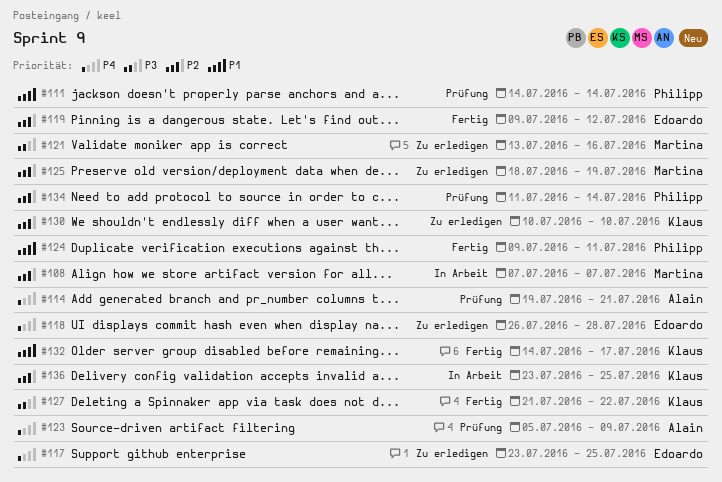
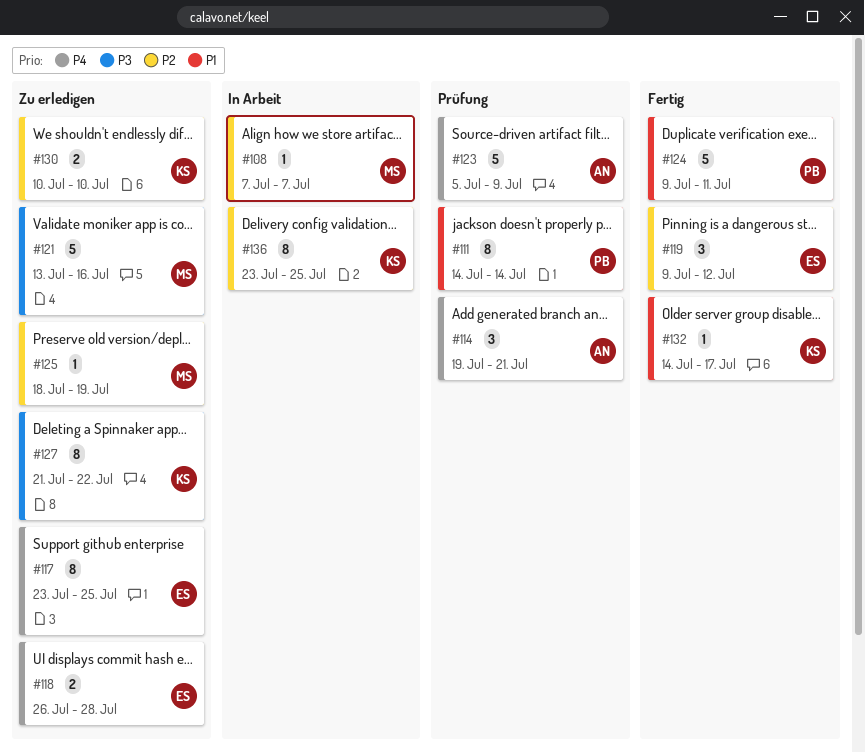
#127, status: Fertig -> Zu erledigen
#134: present -> none

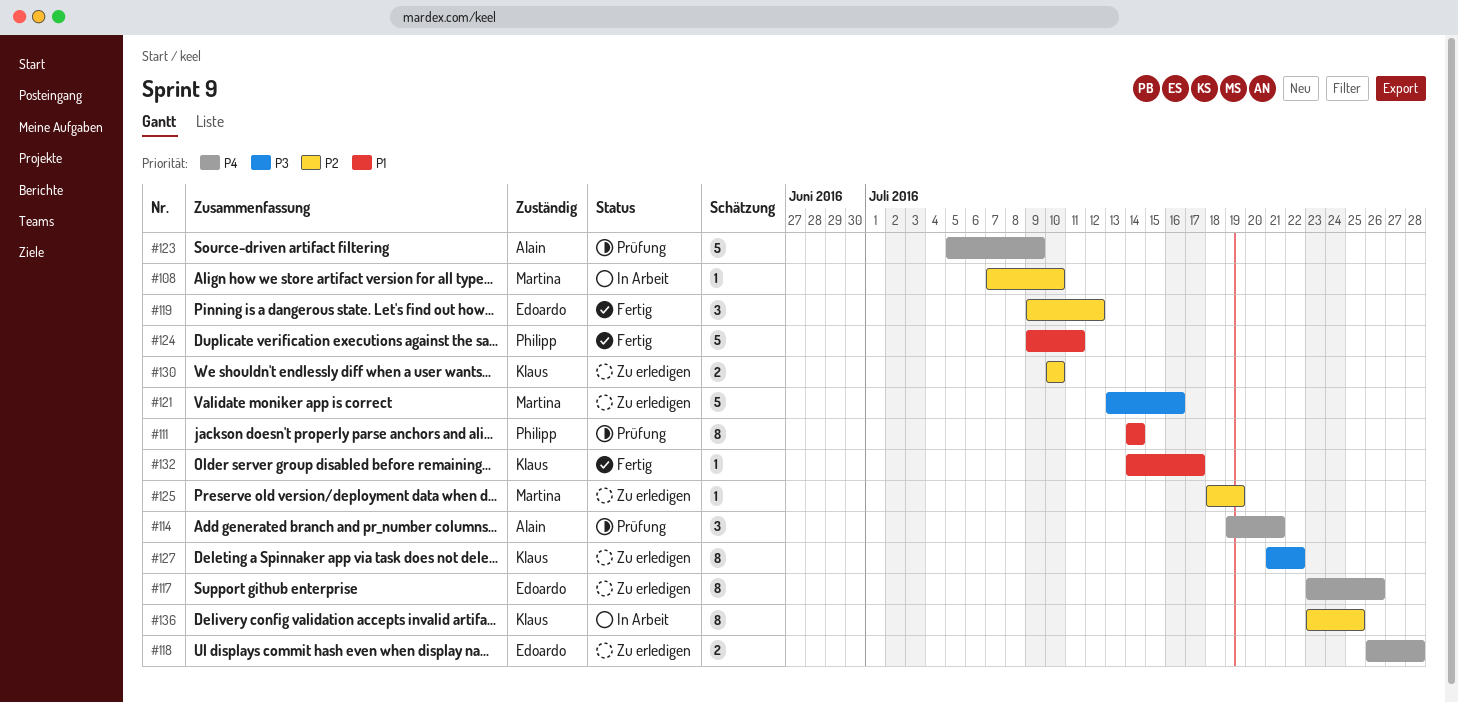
#108, due: Jul 7 -> Jul 10
#117, due: Jul 25 -> Jul 26

